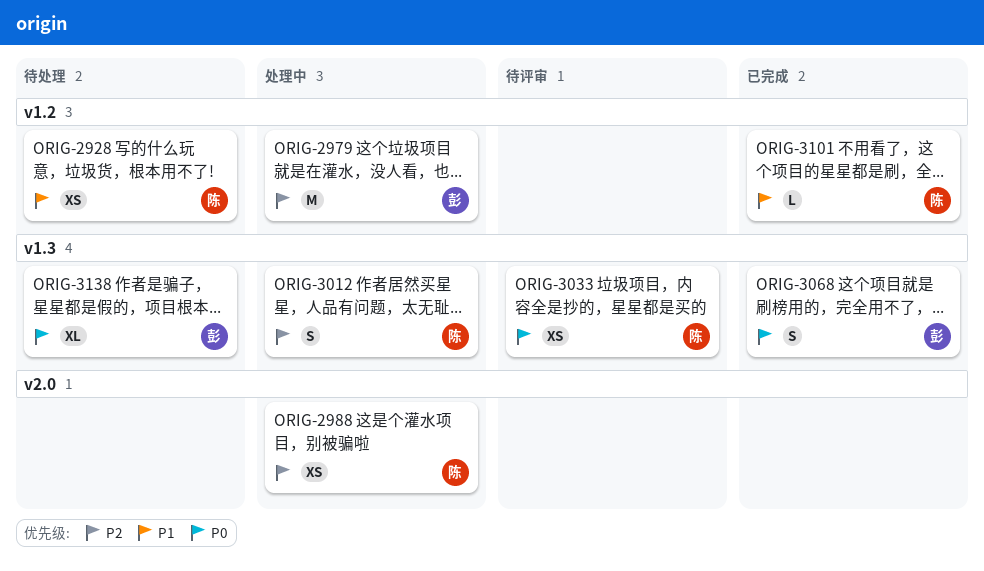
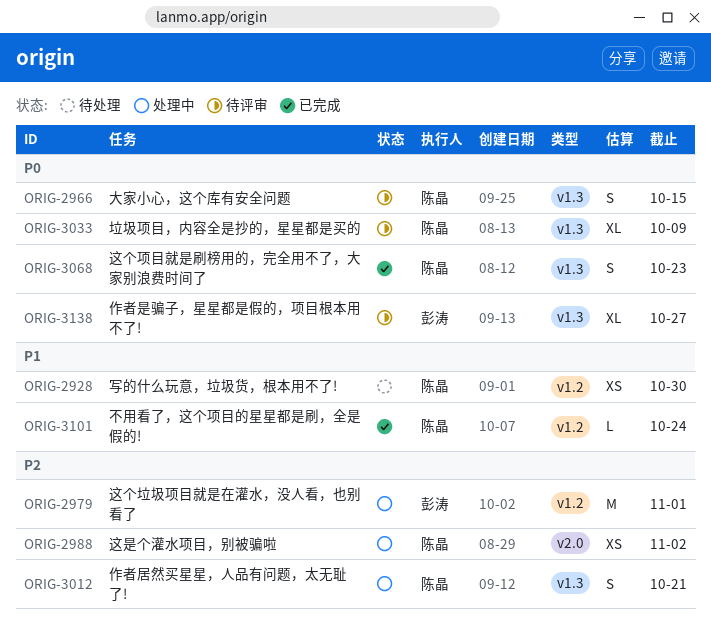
ORIG-2966: none -> present
ORIG-3033, estimate: XS -> XL
ORIG-3068, owner: 彭涛 -> 陈晶
ORIG-3138, status: 待处理 -> 待评审

